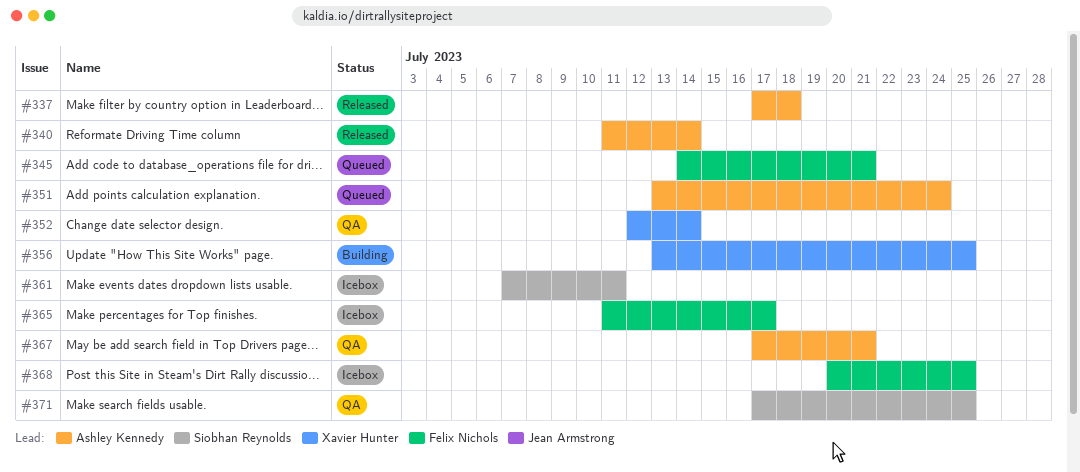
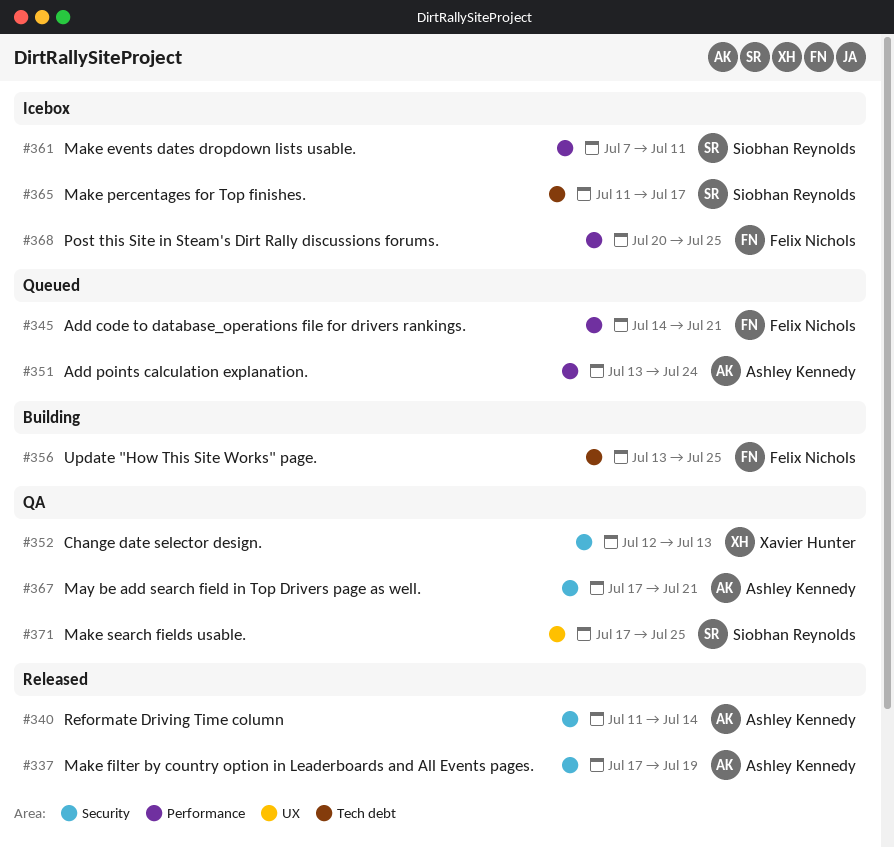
#337, due: Jul 18 -> Jul 19
#352, due: Jul 14 -> Jul 13
#356, owner: Xavier Hunter -> Felix Nichols
#365, owner: Felix Nichols -> Siobhan Reynolds

